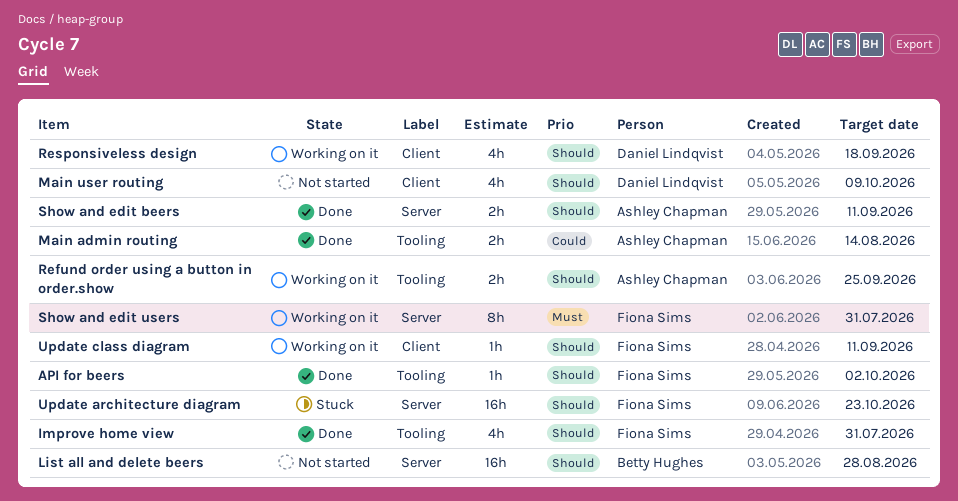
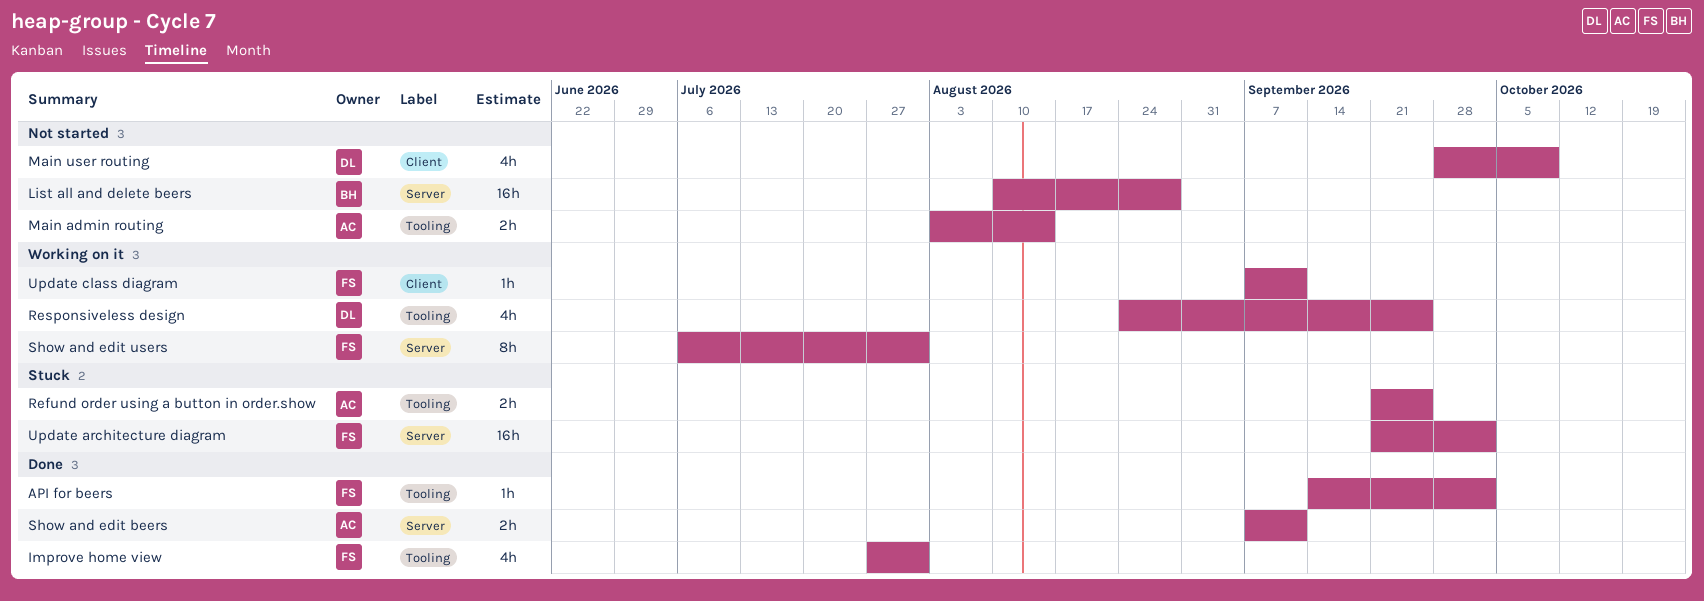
Main admin routing, status: Done -> Not started
Refund order using a button in order.show, status: Working on it -> Stuck
Responsiveless design, label: Client -> Tooling
Responsiveless design, due: Sep 18 -> Sep 25
Update architecture diagram, due: Oct 23 -> Oct 2

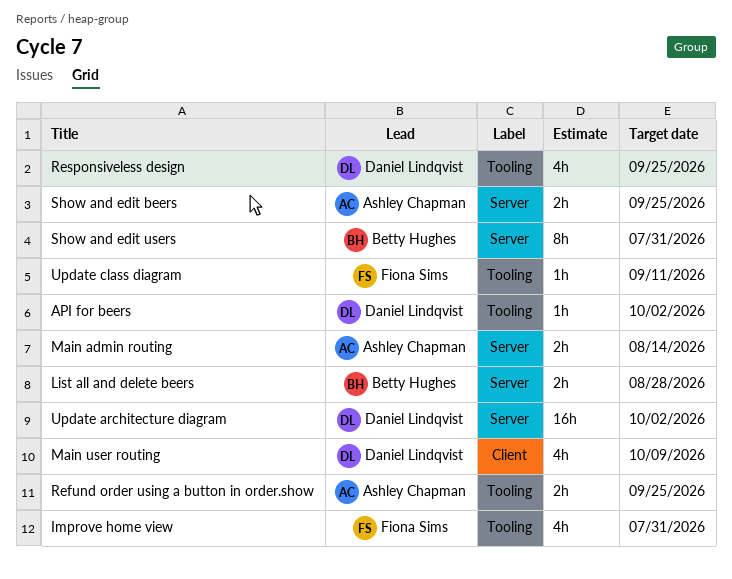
API for beers, owner: Fiona Sims -> Daniel Lindqvist
List all and delete beers, estimate: 16h -> 2h
Main admin routing, label: Tooling -> Server
Show and edit beers, due: Sep 11 -> Sep 25
Show and edit users, owner: Fiona Sims -> Betty Hughes
Update architecture diagram, owner: Fiona Sims -> Daniel Lindqvist
Update class diagram, label: Client -> Tooling

